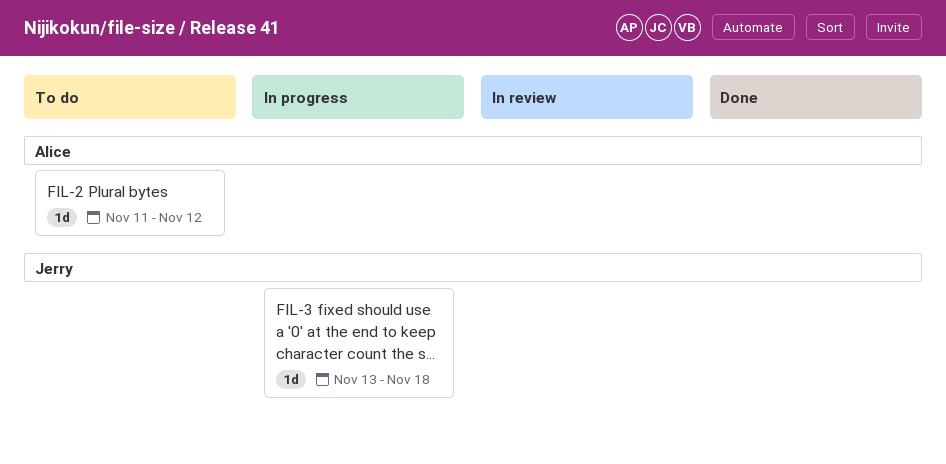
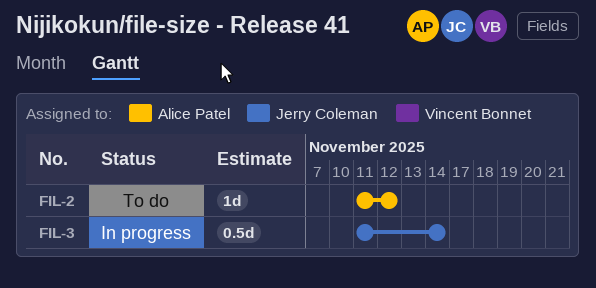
FIL-3, estimate: 1d -> 0.5d
FIL-3, start: Nov 13 -> Nov 11
FIL-3, due: Nov 18 -> Nov 14

